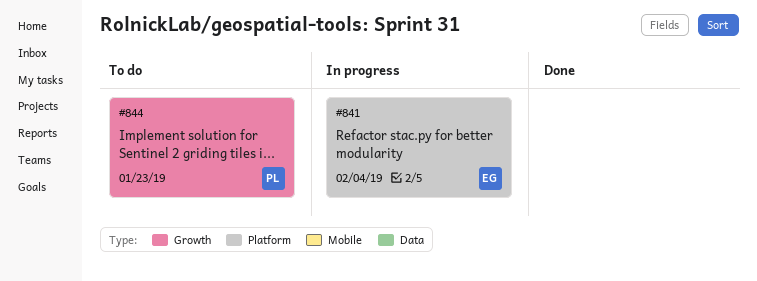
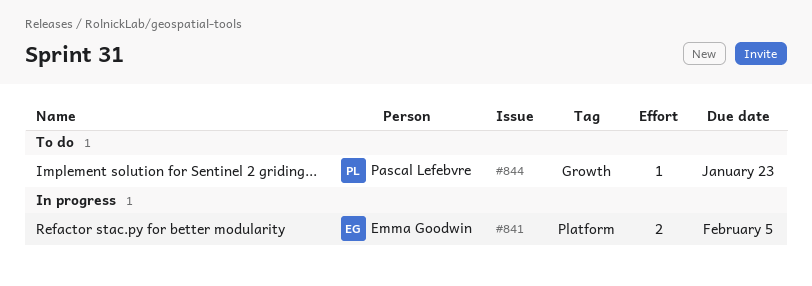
#841, due: Feb 4 -> Feb 5

